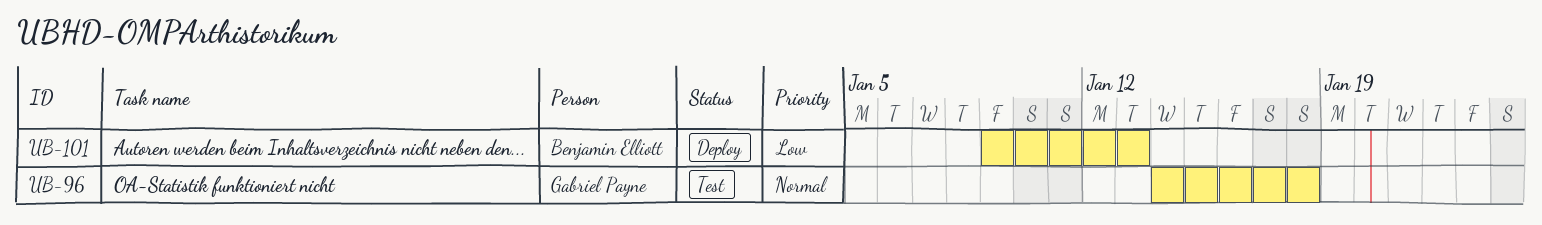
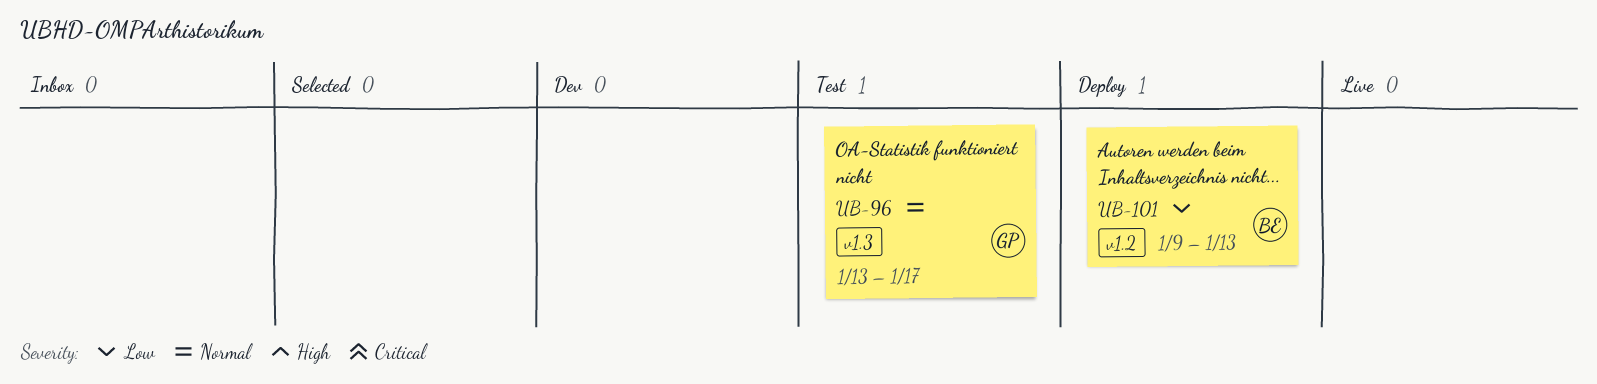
UB-96, start: Jan 14 -> Jan 13
UB-96, due: Jan 18 -> Jan 17

